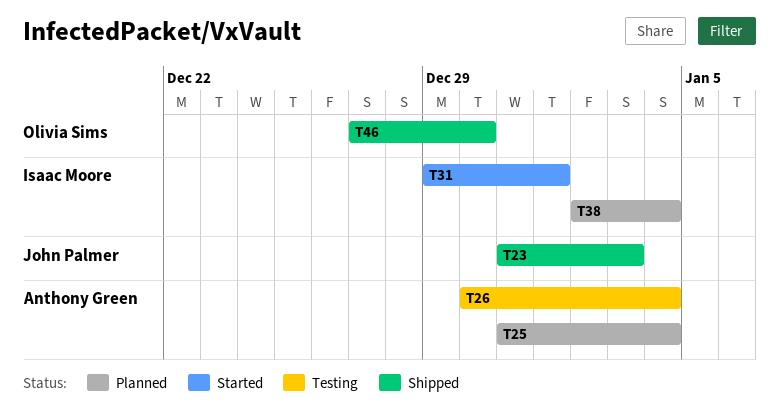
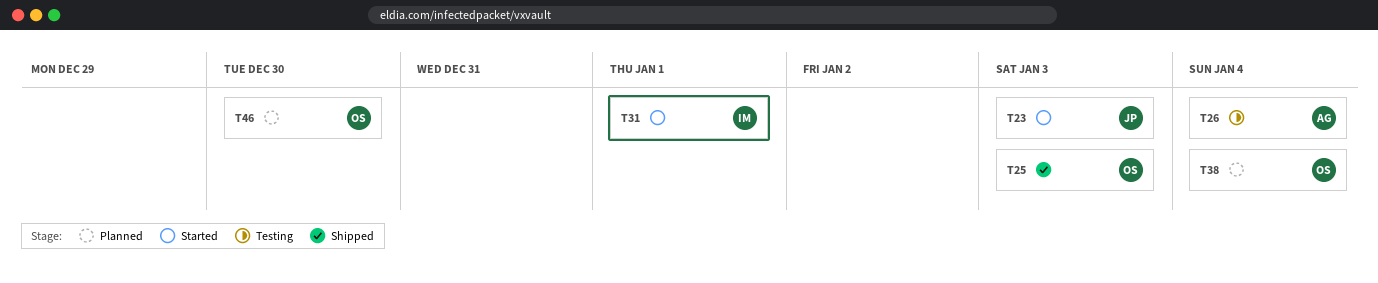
T23, status: Shipped -> Started
T25, status: Planned -> Shipped
T25, owner: Anthony Green -> Olivia Sims
T25, due: Jan 4 -> Jan 3
T38, owner: Isaac Moore -> Olivia Sims
T46, status: Shipped -> Planned

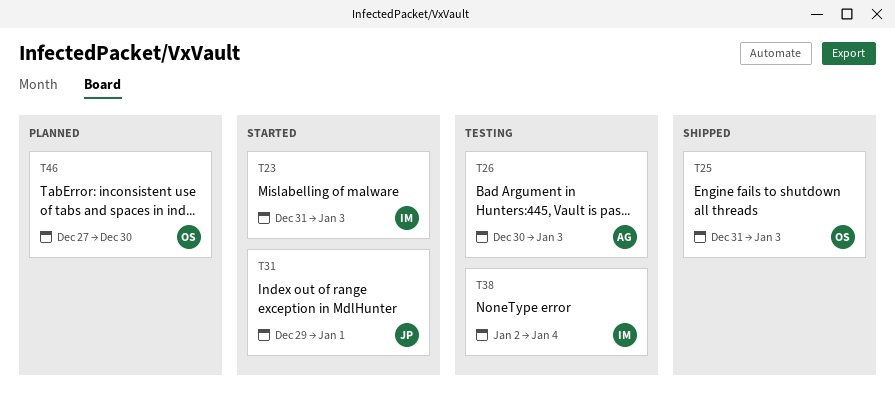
T23, owner: JP -> IM
T26, due: Jan 4 -> Jan 3
T31, owner: IM -> JP
T38, status: Planned -> Testing
T38, owner: OS -> IM

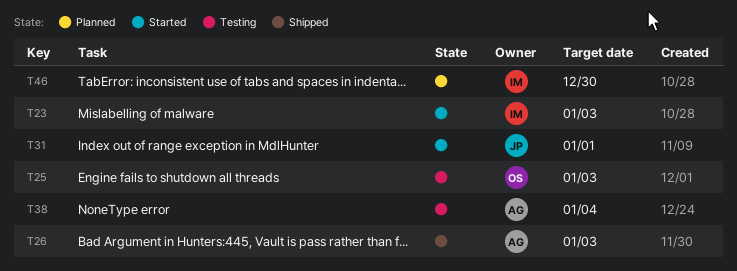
T25, status: Shipped -> Testing
T26, status: Testing -> Shipped
T38, owner: IM -> AG
T46, owner: OS -> IM

